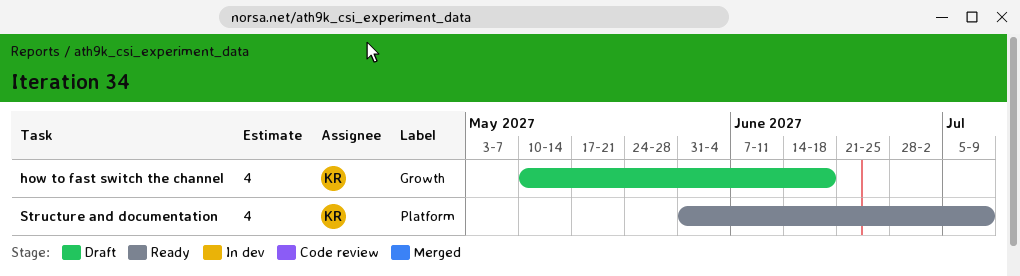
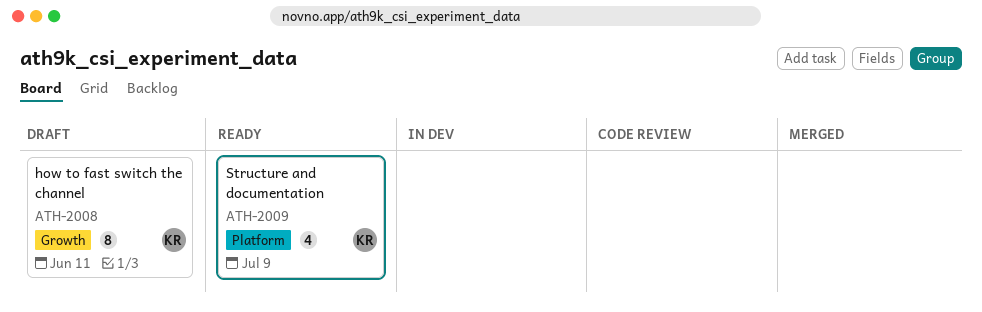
how to fast switch the channel, estimate: 4 -> 8
how to fast switch the channel, due: Jun 18 -> Jun 11

